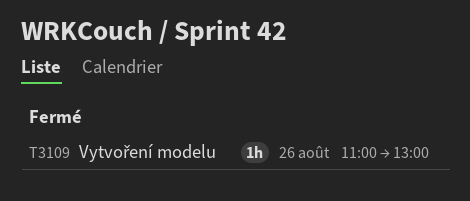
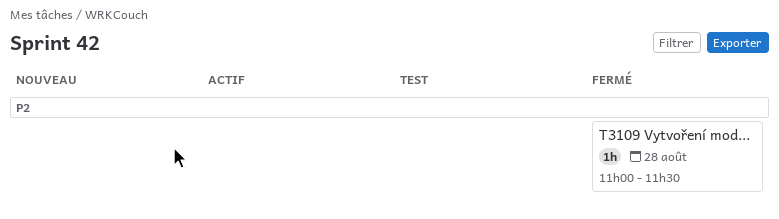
T3109, day: Aug 26 -> Aug 28
T3109, ends: 13:00 -> 11:30

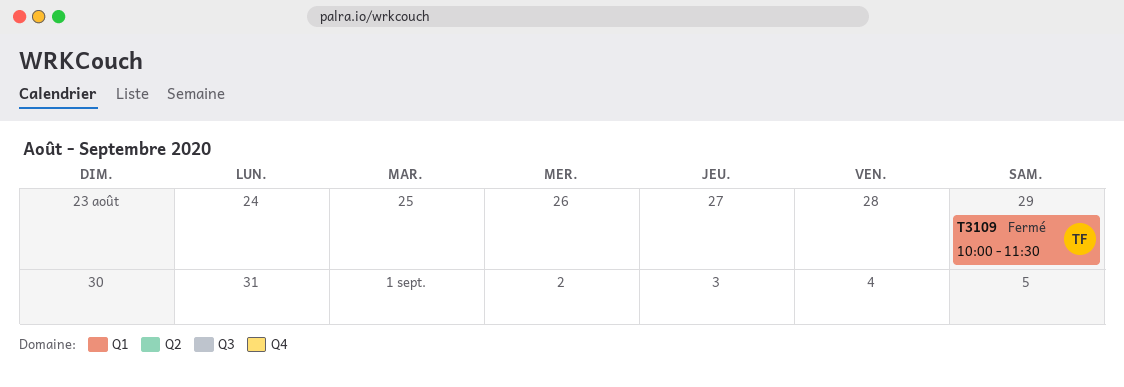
T3109, day: Aug 28 -> Aug 29
T3109, begins: 11:00 -> 10:00

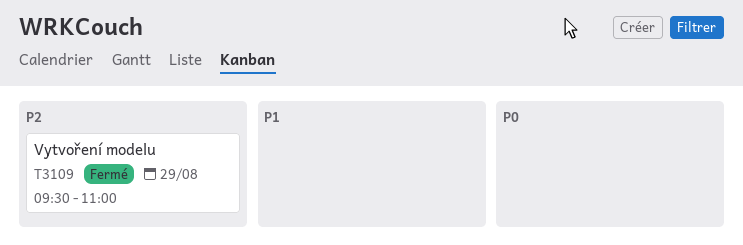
T3109, begins: 10:00 -> 09:30
T3109, ends: 11:30 -> 11:00

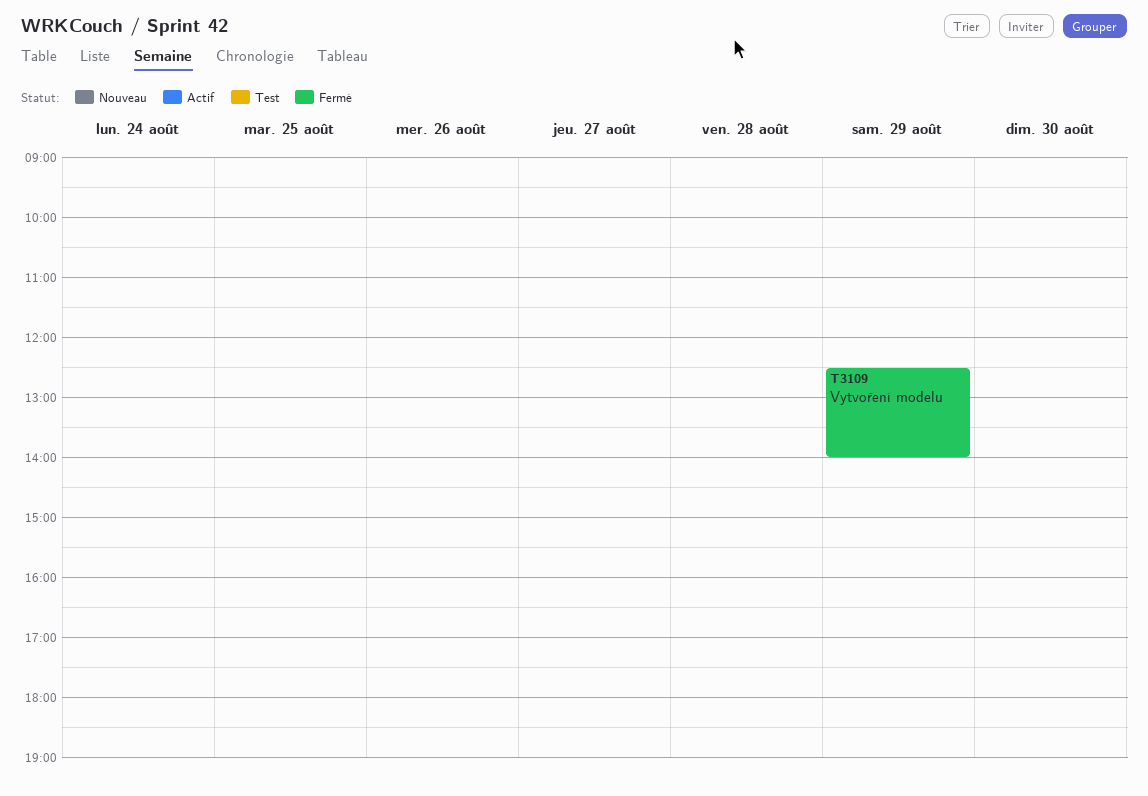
T3109, begins: 09:30 -> 12:30
T3109, ends: 11:00 -> 14:00

